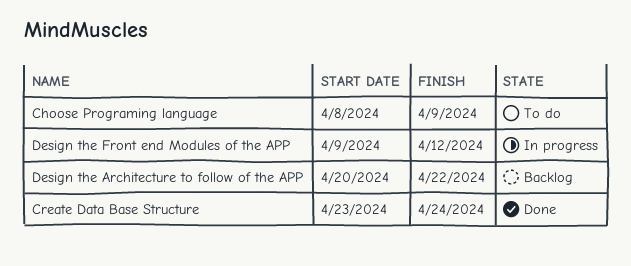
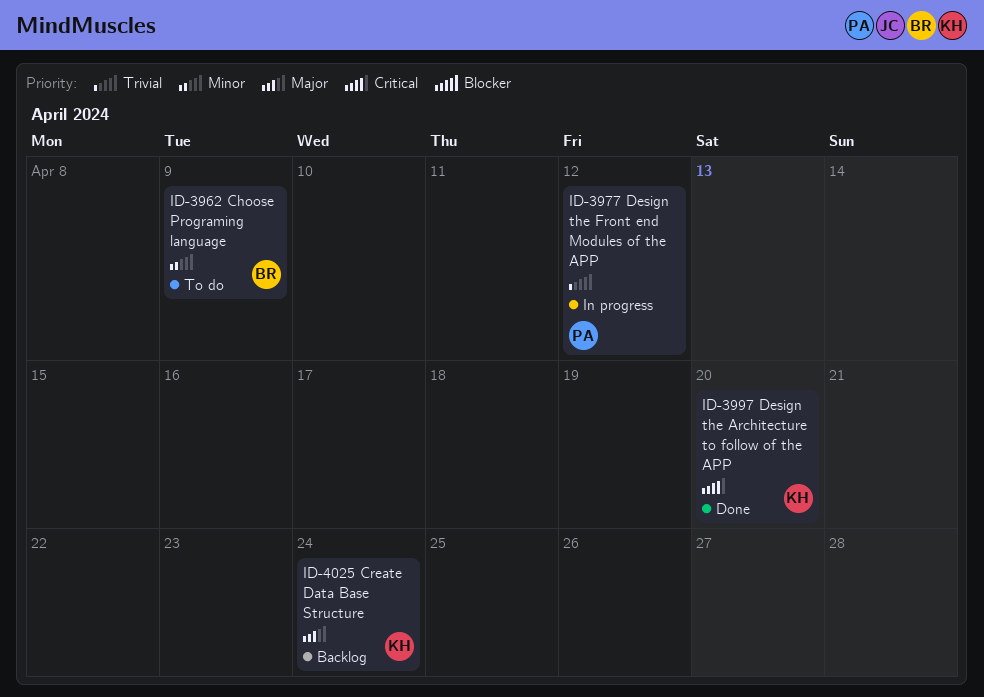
Create Data Base Structure, status: Done -> Backlog
Design the Architecture to follow of the APP, status: Backlog -> Done
Design the Architecture to follow of the APP, due: Apr 22 -> Apr 20

